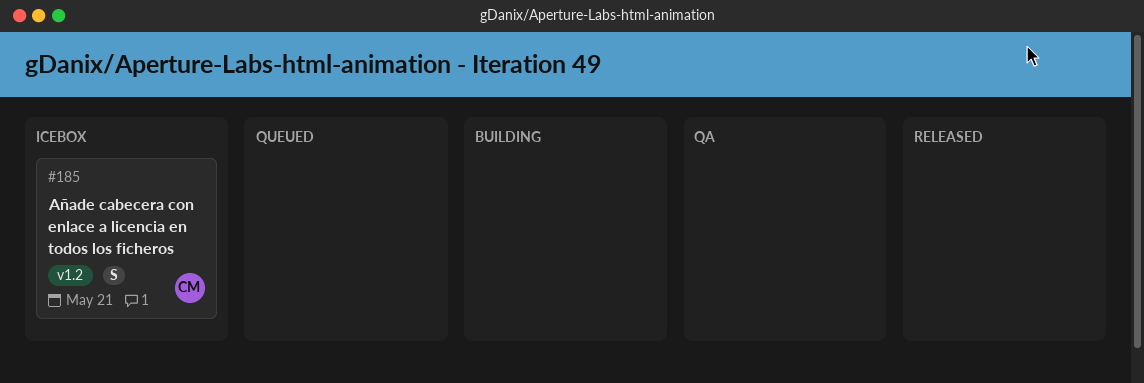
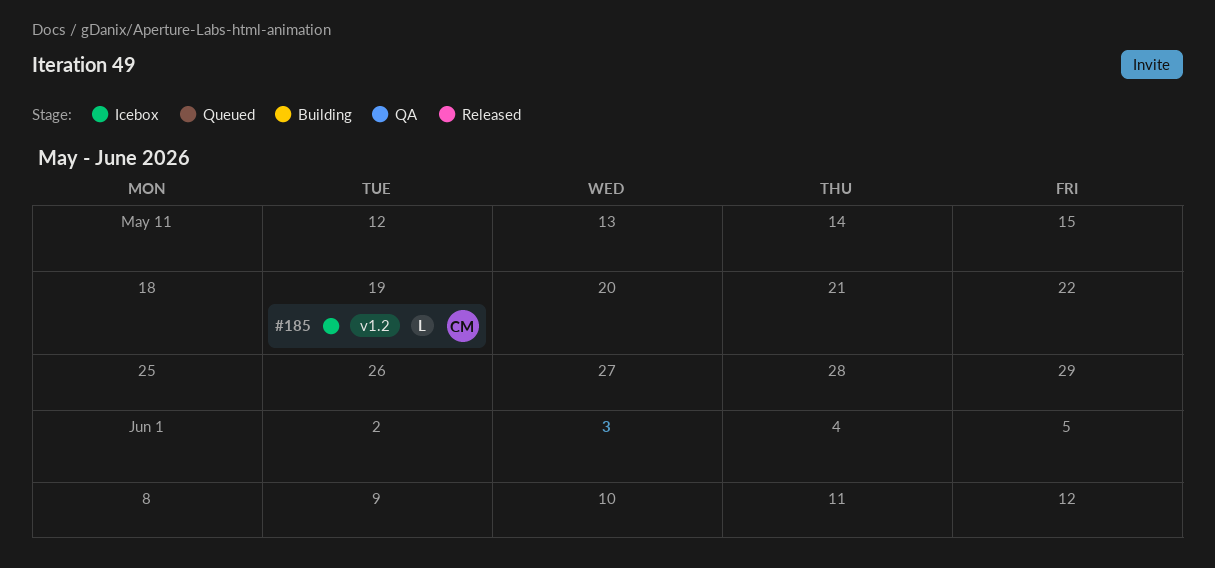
#185, estimate: S -> L
#185, due: May 21 -> May 19

